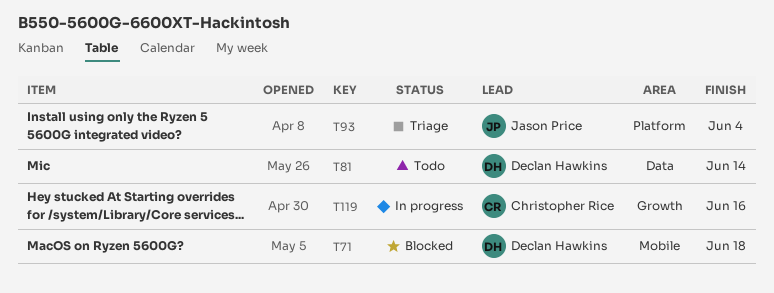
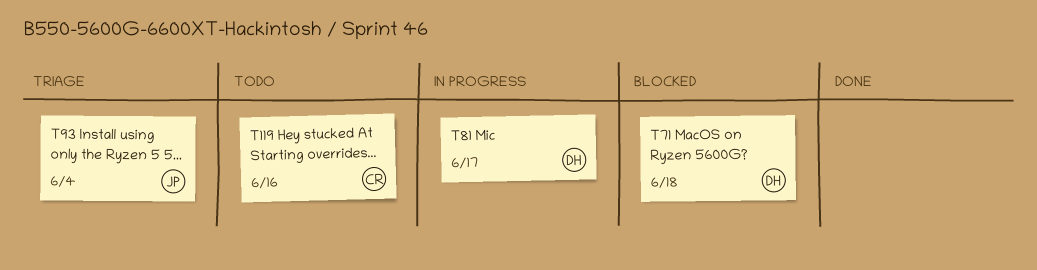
T81, status: Todo -> In progress
T81, due: Jun 14 -> Jun 17
T119, status: In progress -> Todo

